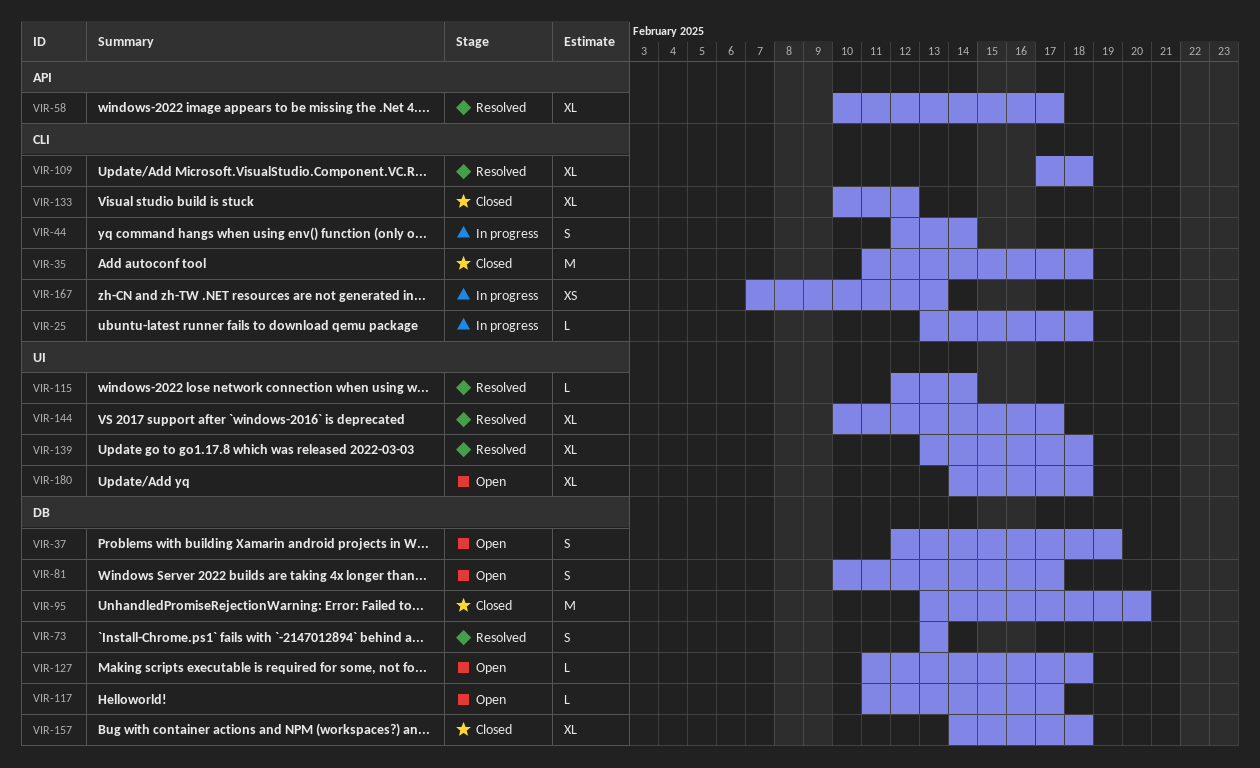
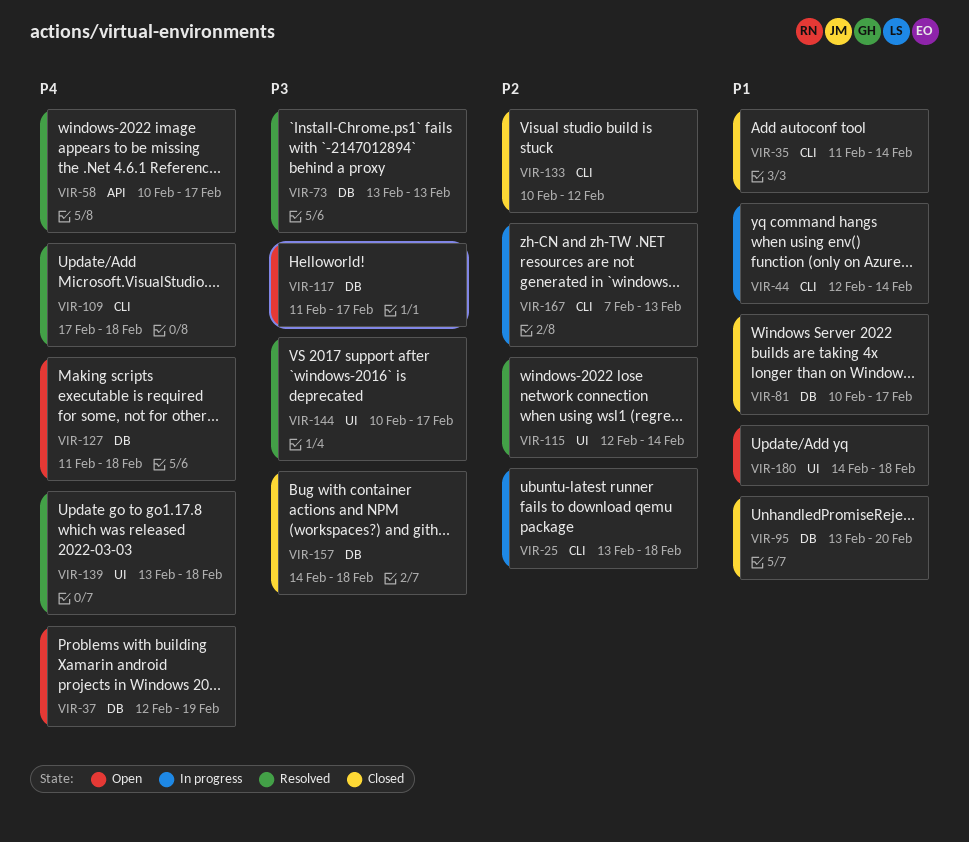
VIR-35, due: Feb 18 -> Feb 14
VIR-81, status: Open -> Closed

